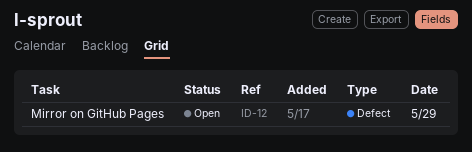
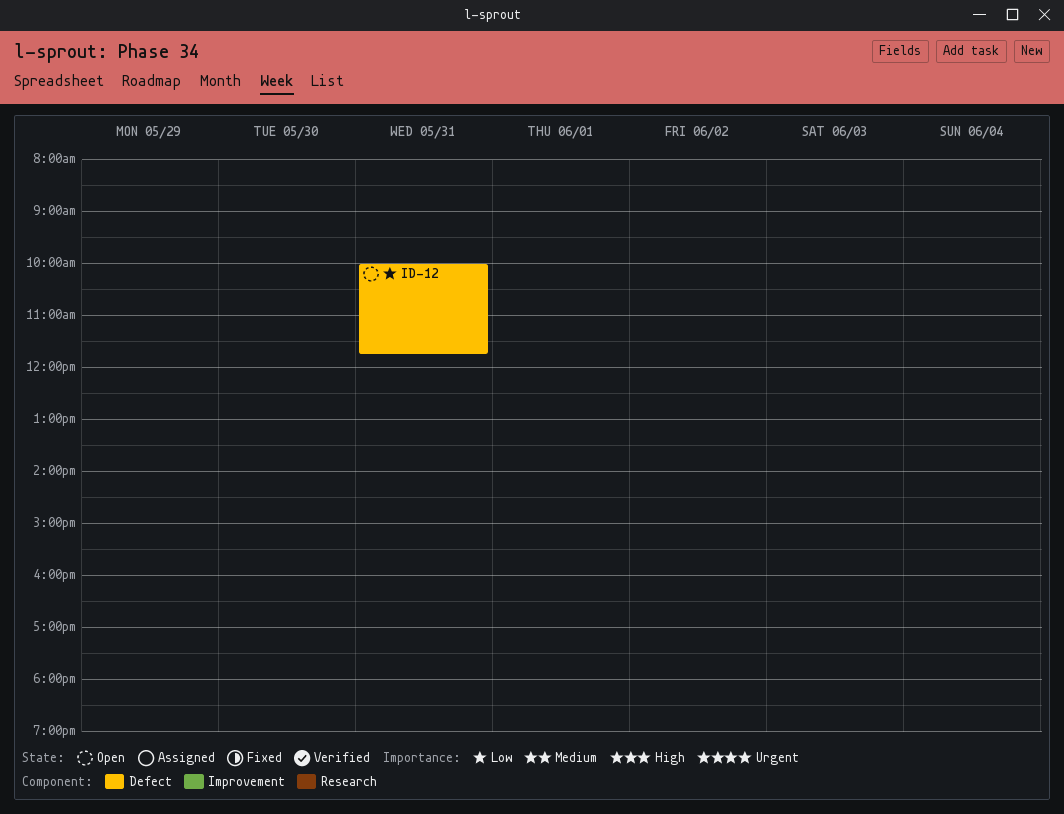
ID-12, day: May 29 -> May 31

